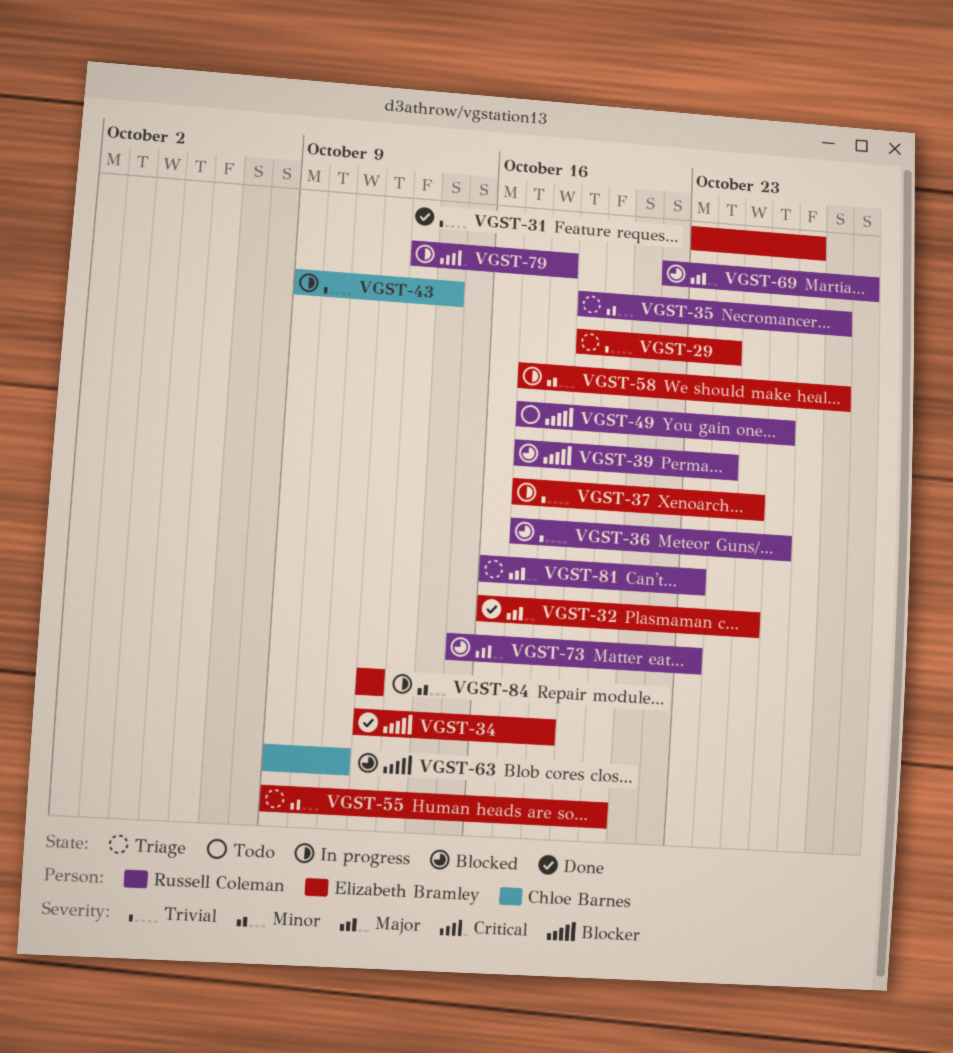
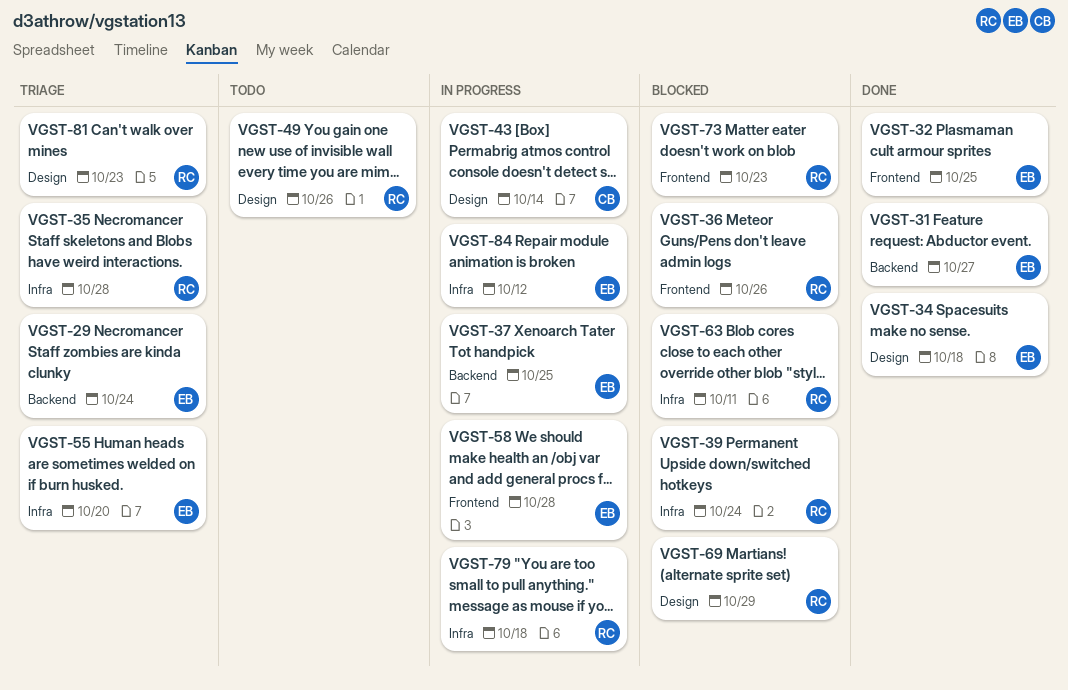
VGST-63, owner: Chloe Barnes -> Russell Coleman

